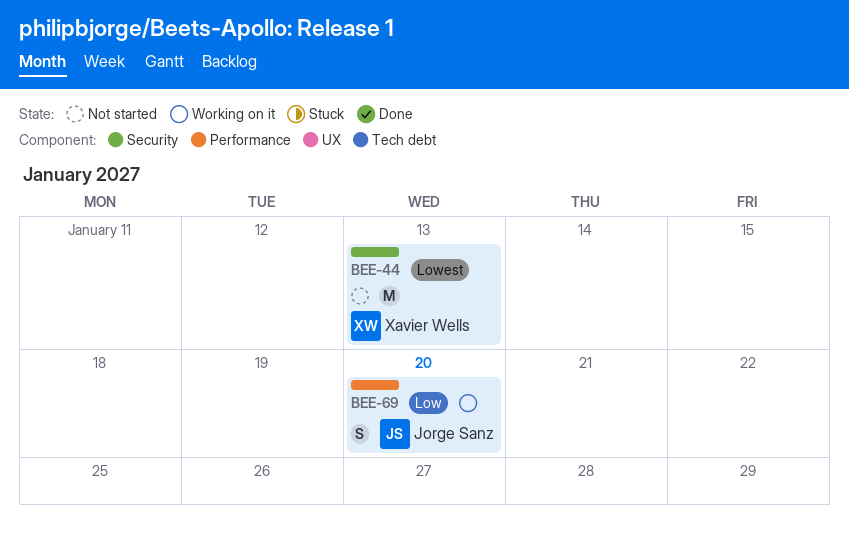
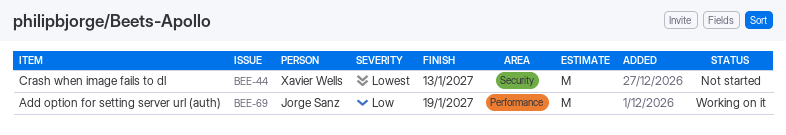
BEE-69, estimate: S -> M
BEE-69, due: Jan 20 -> Jan 19

